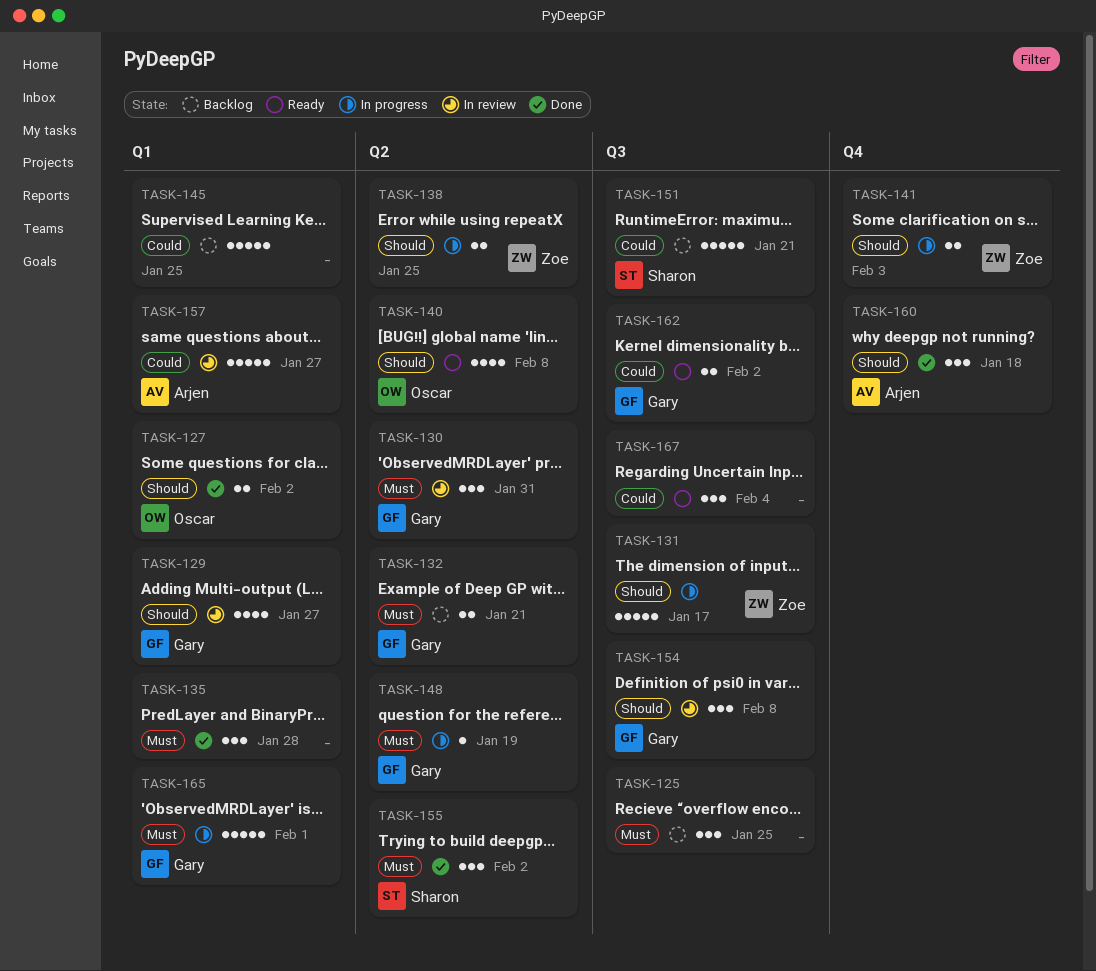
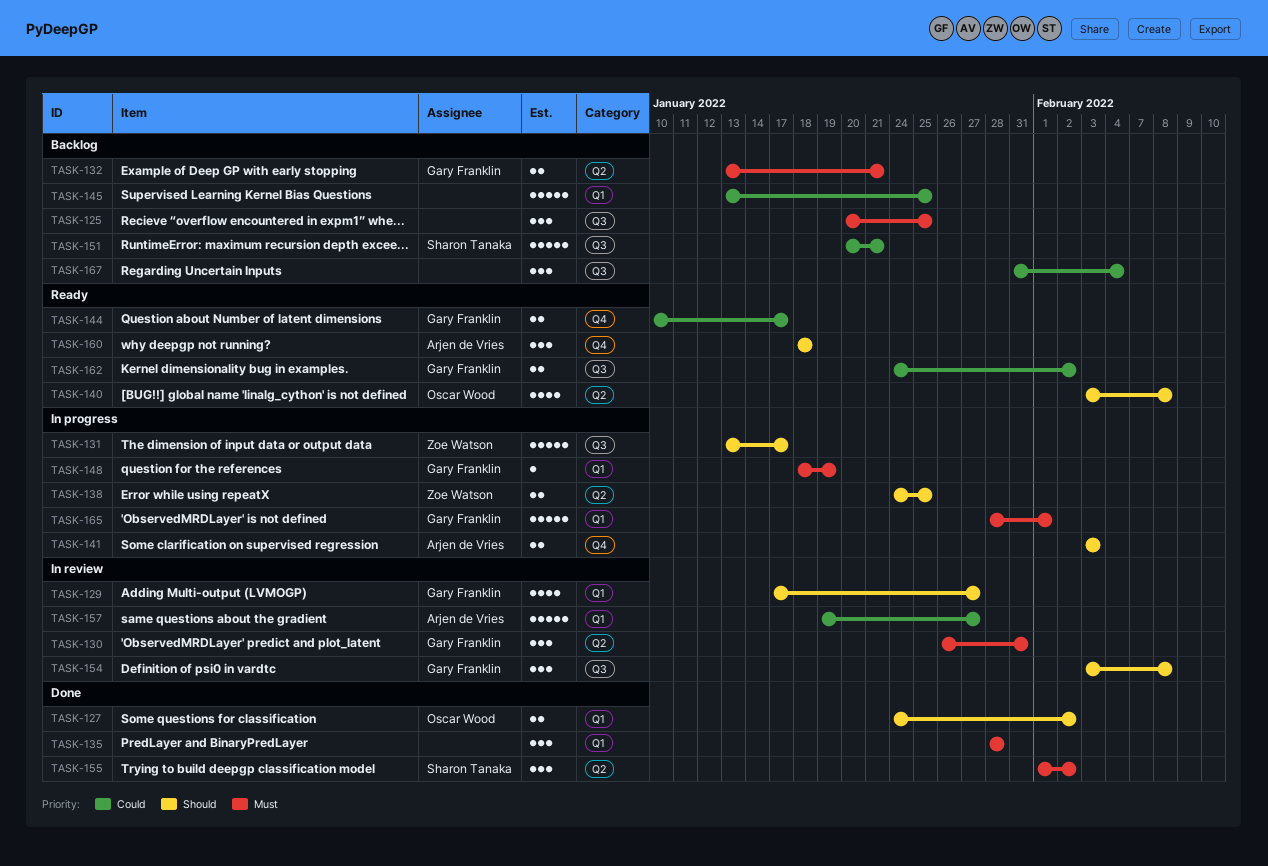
TASK-141, owner: Zoe Watson -> Arjen de Vries
TASK-144: none -> present
TASK-148, label: Q2 -> Q1
TASK-160, status: Done -> Ready
TASK-167, status: Ready -> Backlog

